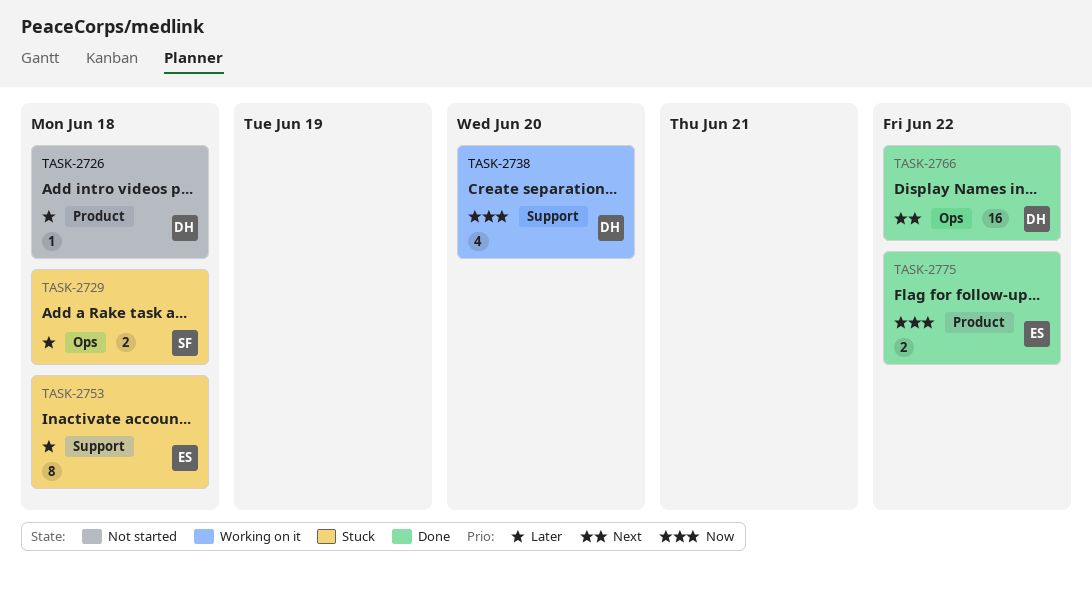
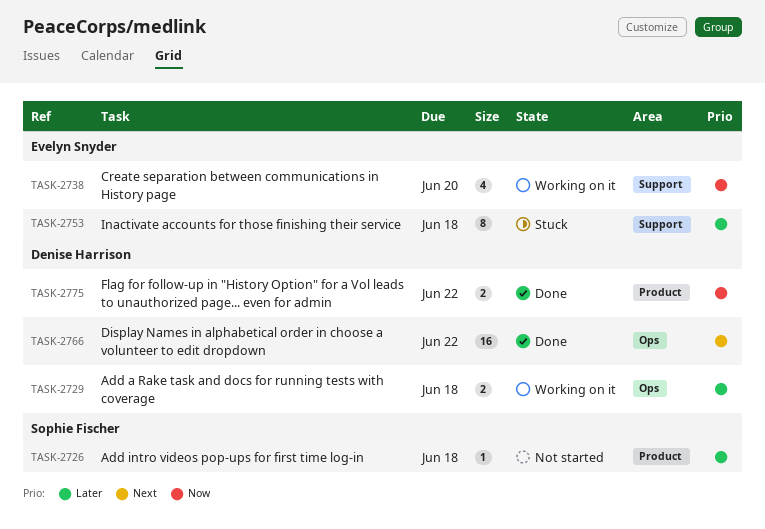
TASK-2726, owner: Denise Harrison -> Sophie Fischer
TASK-2729, status: Stuck -> Working on it
TASK-2729, owner: Sophie Fischer -> Denise Harrison
TASK-2738, owner: Denise Harrison -> Evelyn Snyder
TASK-2775, owner: Evelyn Snyder -> Denise Harrison

